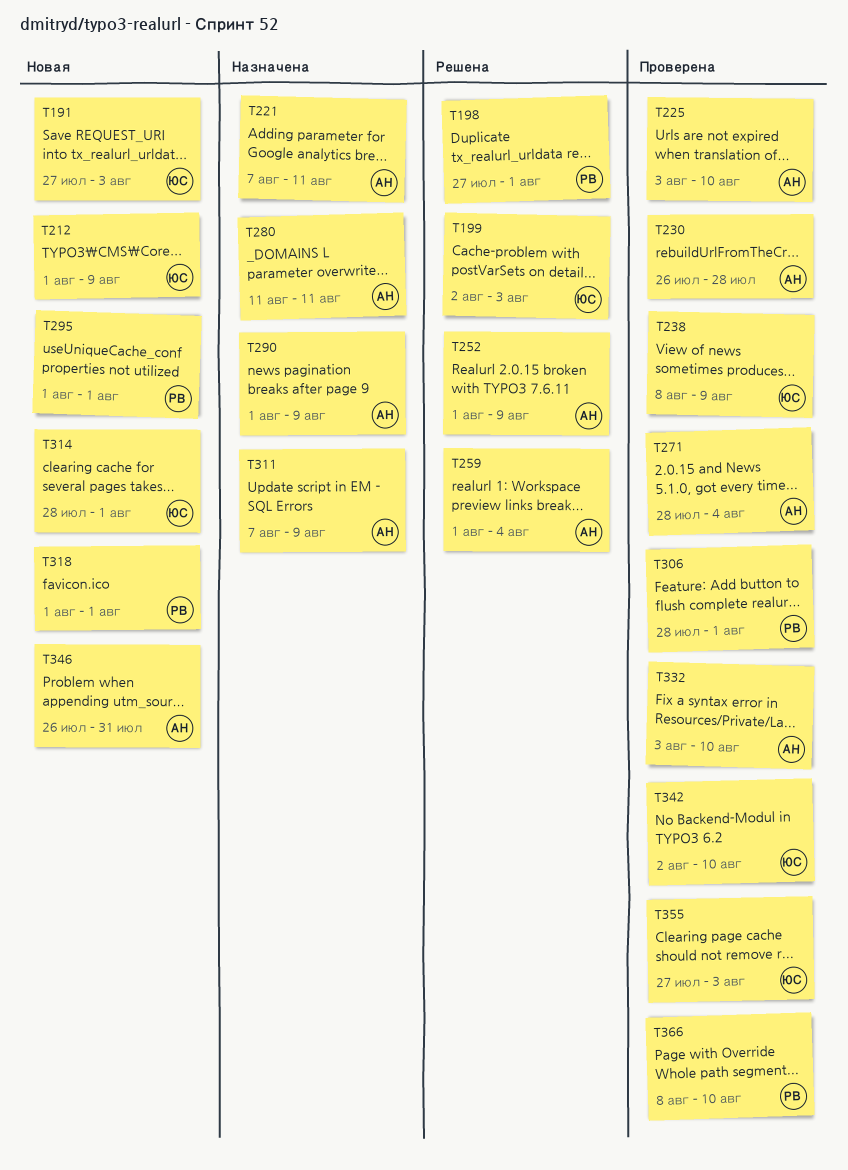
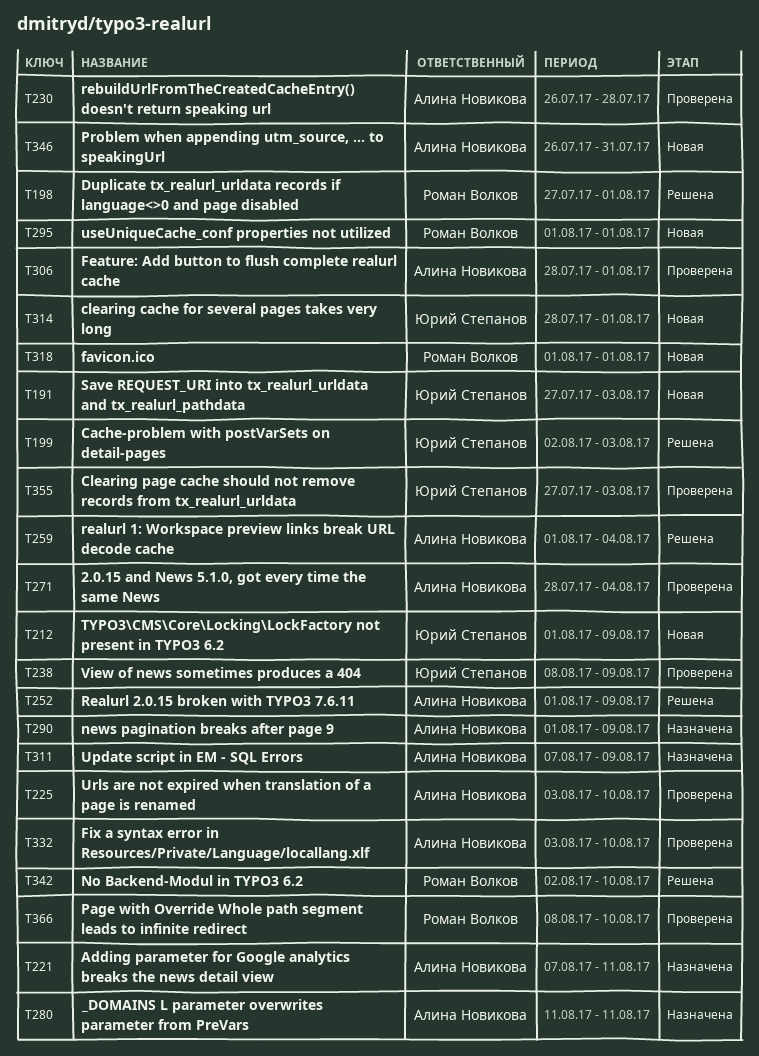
T306, owner: Роман Волков -> Алина Новикова
T342, status: Проверена -> Решена
T342, owner: Юрий Степанов -> Роман Волков

